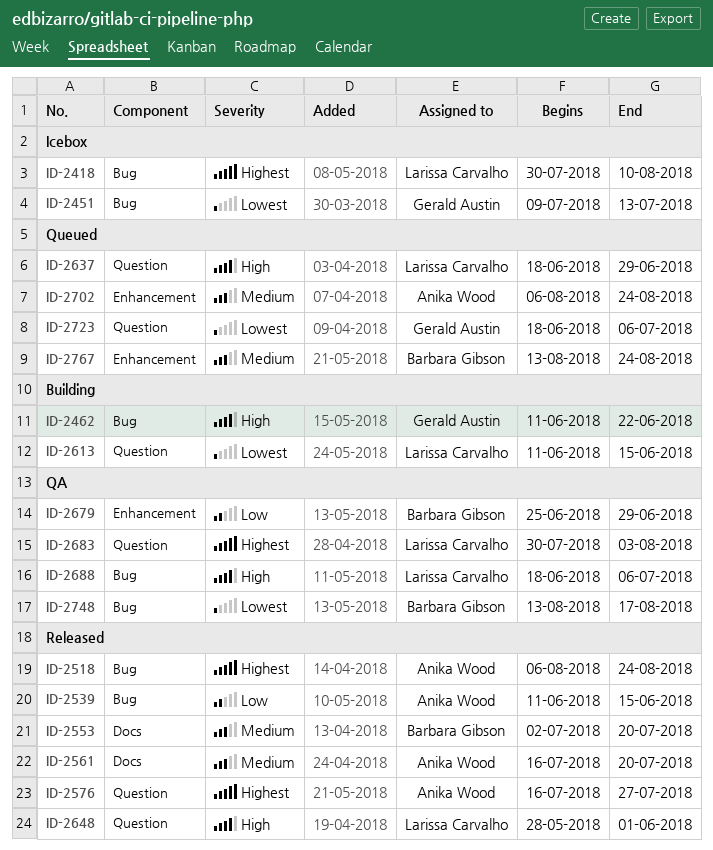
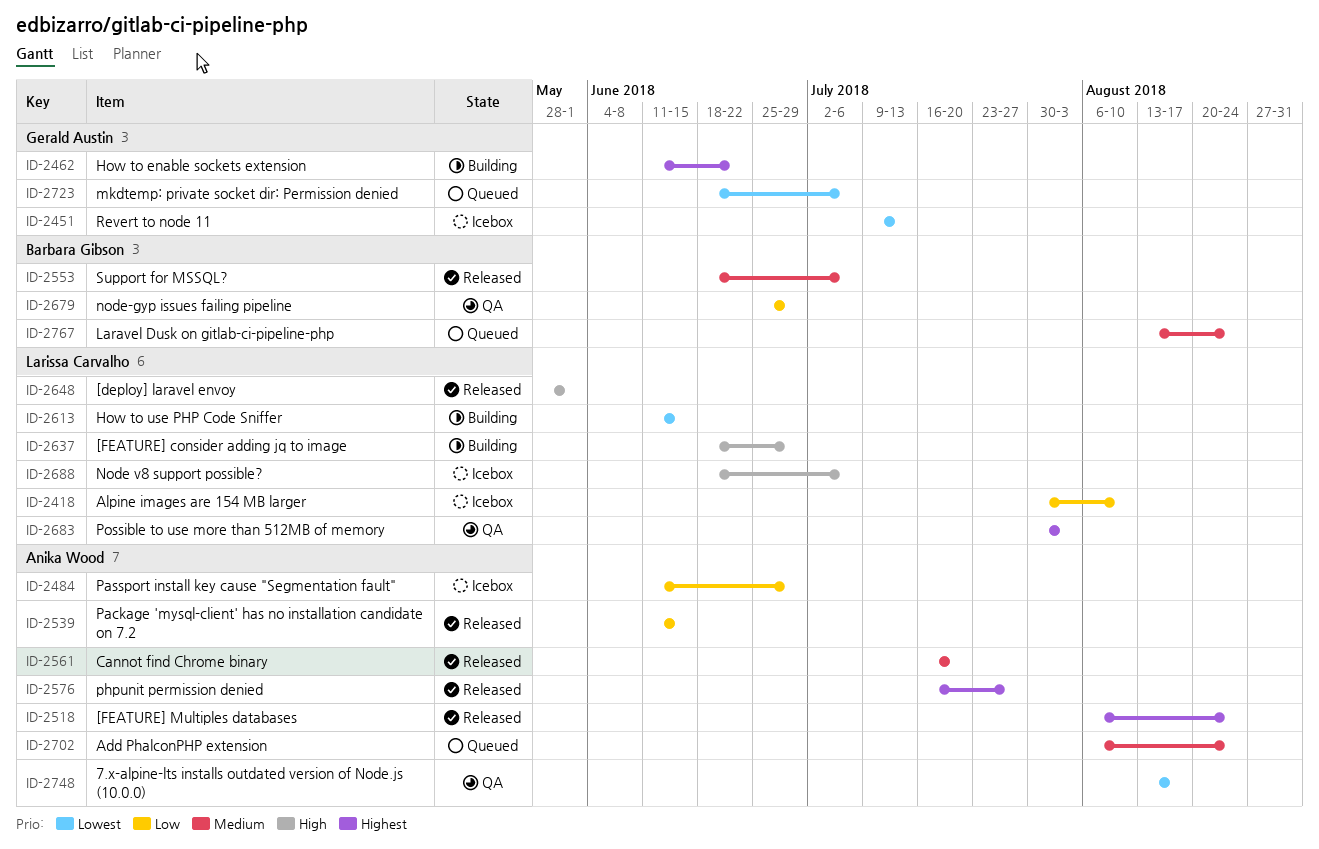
ID-2418, priority: Highest -> Low
ID-2462, priority: High -> Highest
ID-2484: none -> present
ID-2553, start: Jul 2 -> Jun 18
ID-2553, due: Jul 20 -> Jul 6
ID-2637, status: Queued -> Building
ID-2688, status: QA -> Icebox
ID-2748, owner: Barbara Gibson -> Anika Wood

